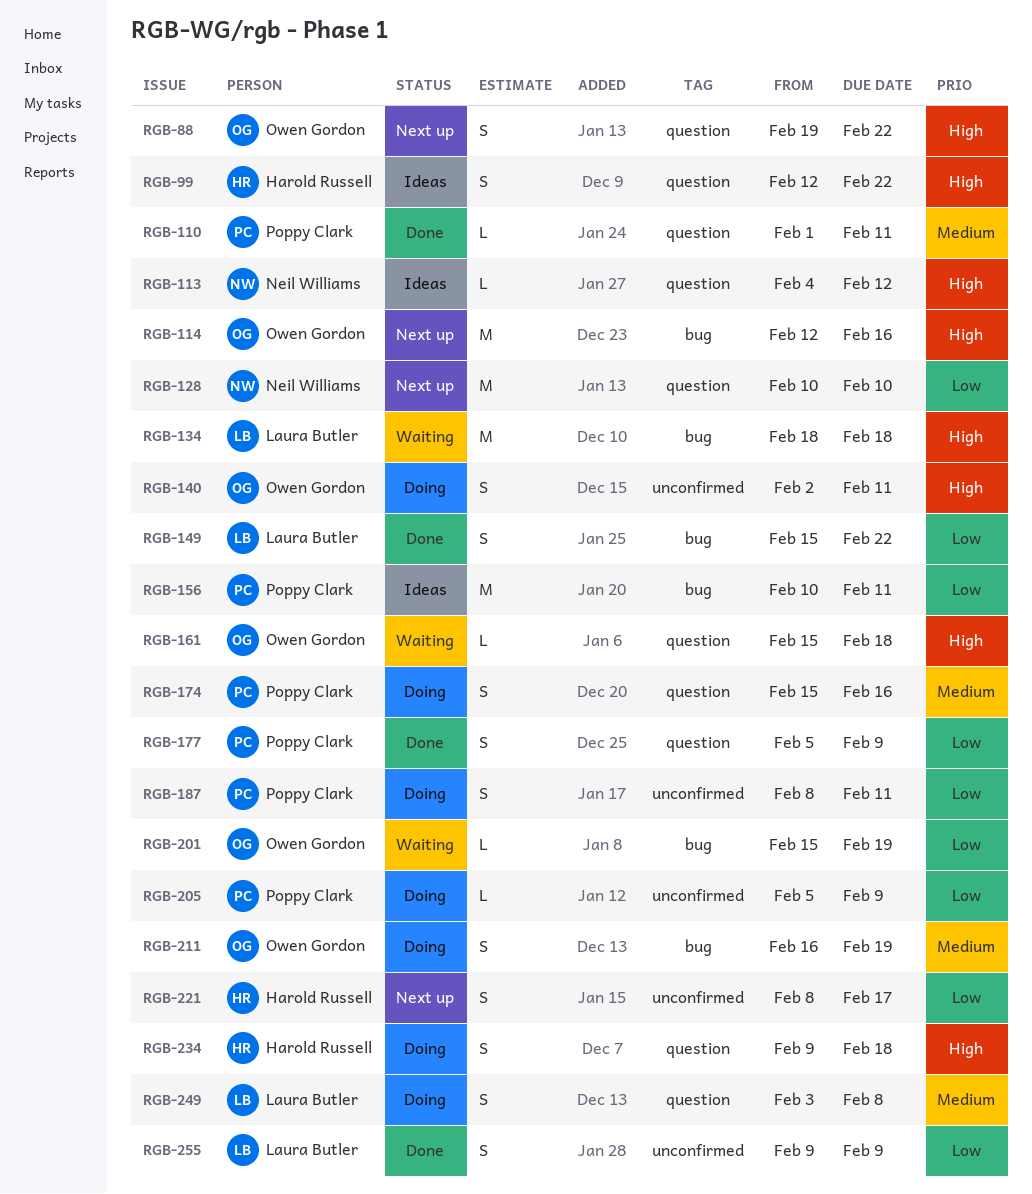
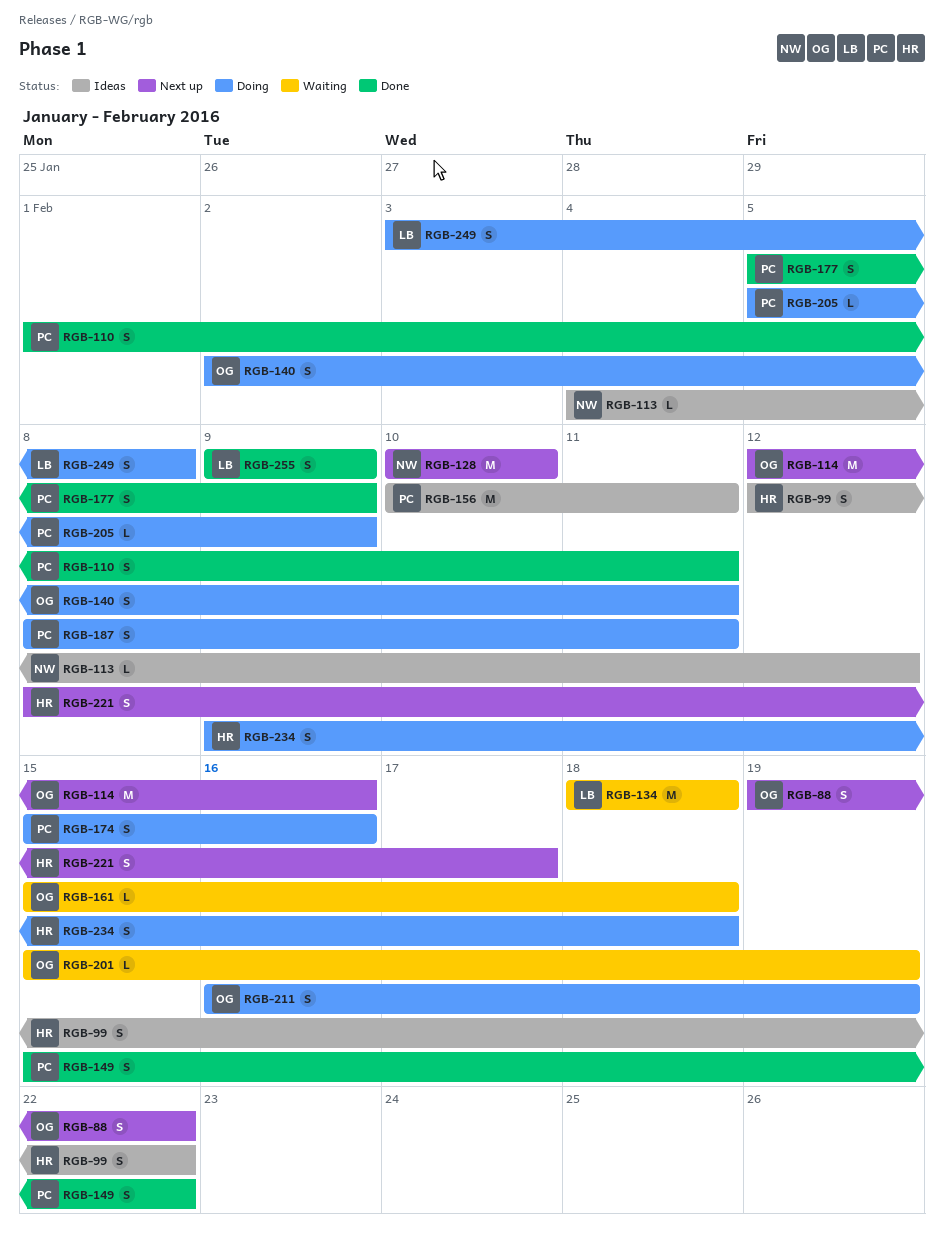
RGB-110, estimate: L -> S
RGB-149, owner: Laura Butler -> Poppy Clark

